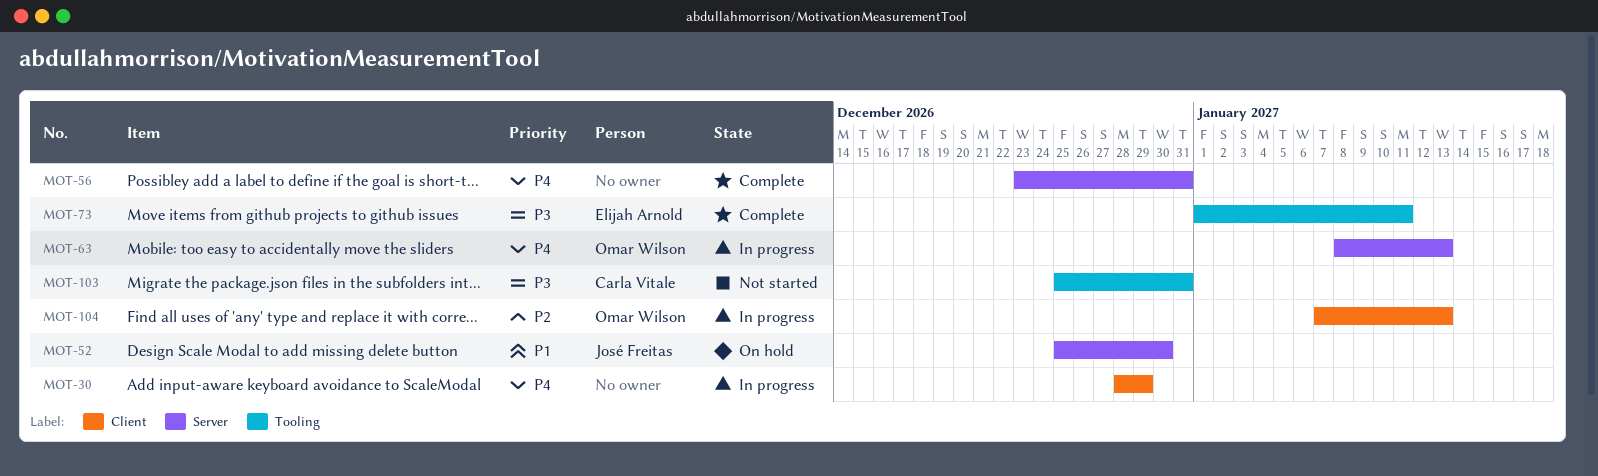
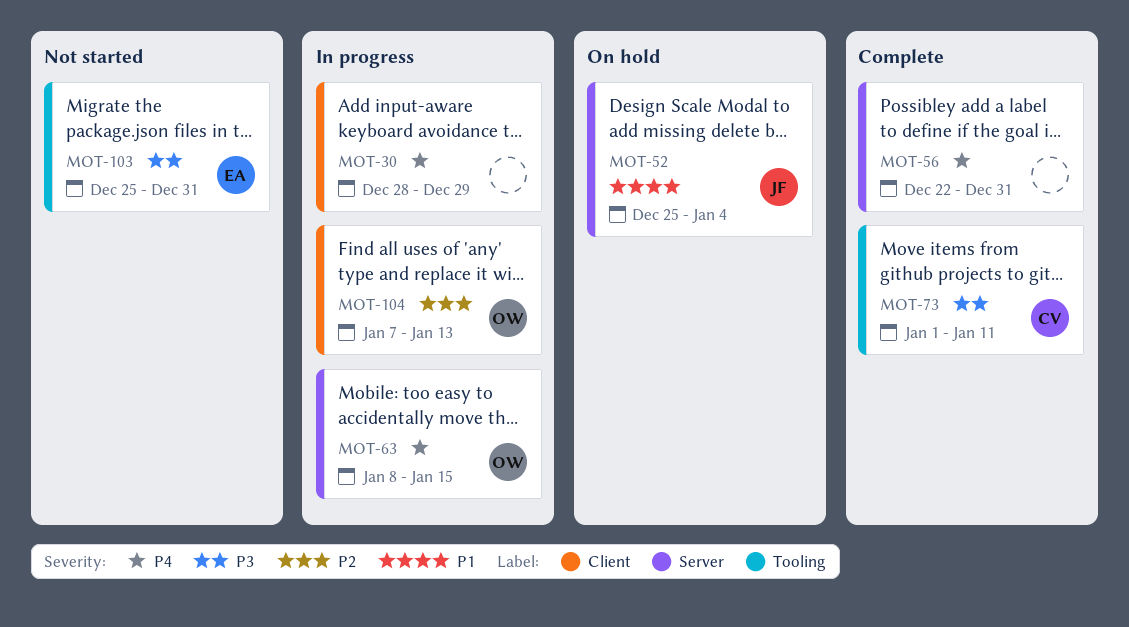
MOT-52, due: Dec 30 -> Jan 4
MOT-56, start: Dec 23 -> Dec 22
MOT-63, due: Jan 13 -> Jan 15
MOT-73, owner: Elijah Arnold -> Carla Vitale
MOT-103, owner: Carla Vitale -> Elijah Arnold

